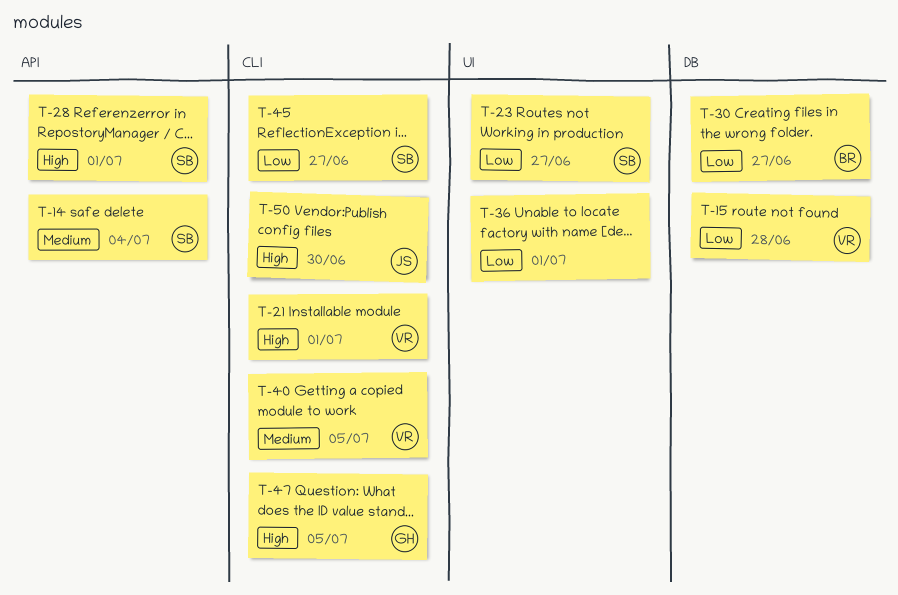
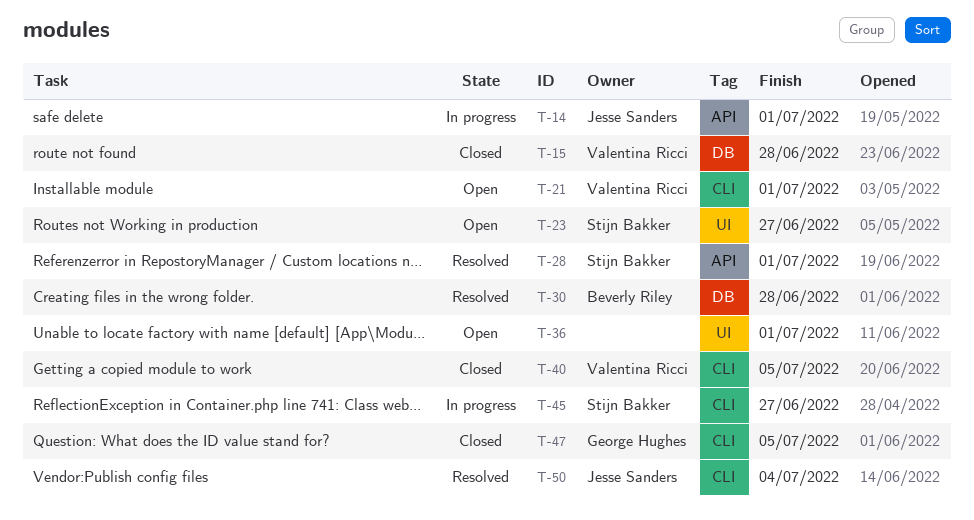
T-14, owner: Stijn Bakker -> Jesse Sanders
T-14, due: Jul 4 -> Jul 1
T-30, due: Jun 27 -> Jun 28
T-50, due: Jun 30 -> Jul 4

